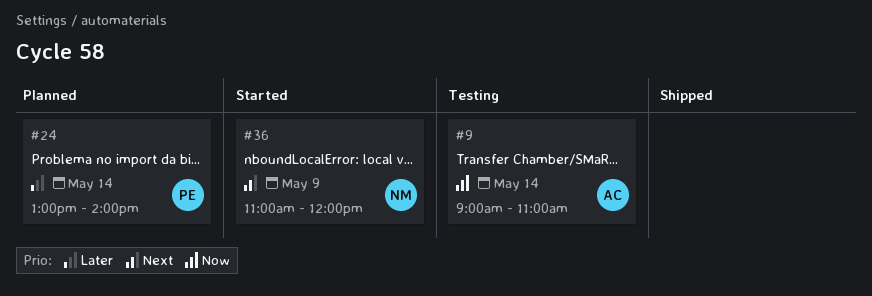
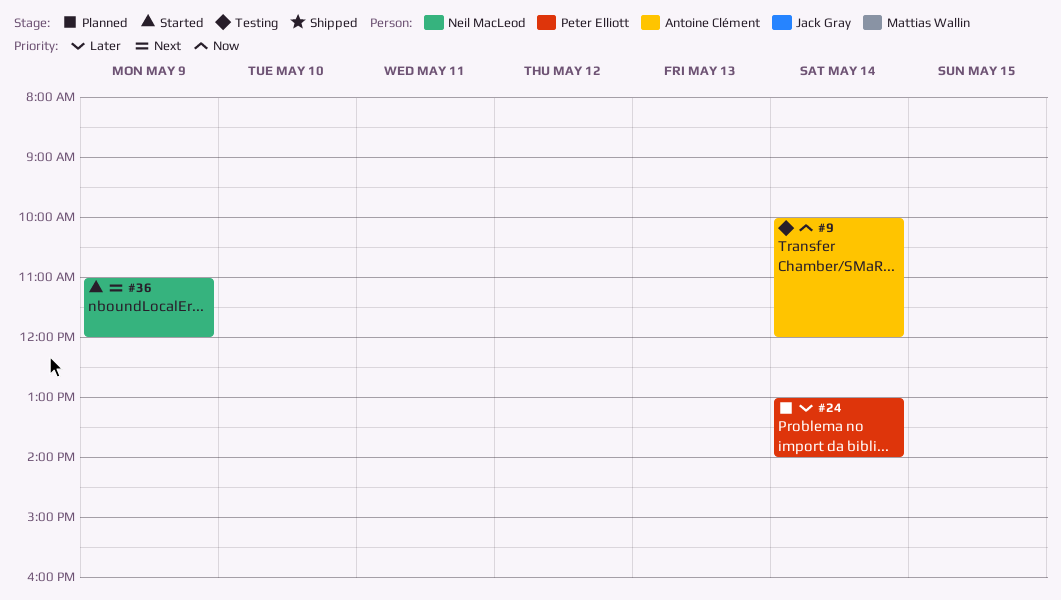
#9, begins: 09:00 -> 10:00
#9, ends: 11:00 -> 12:00

